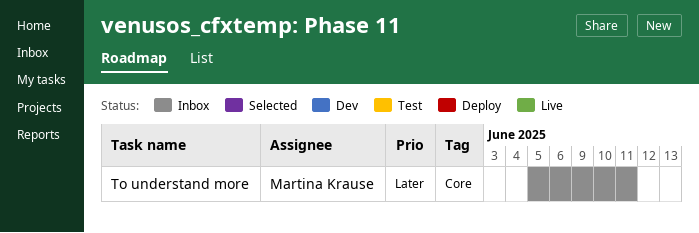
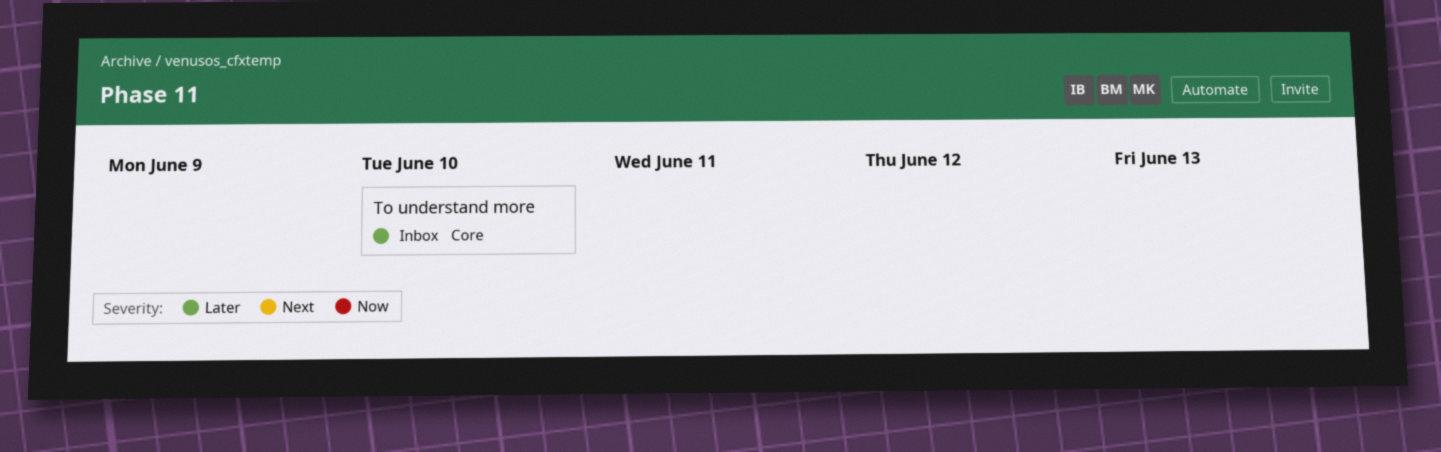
To understand more, due: Jun 11 -> Jun 10

